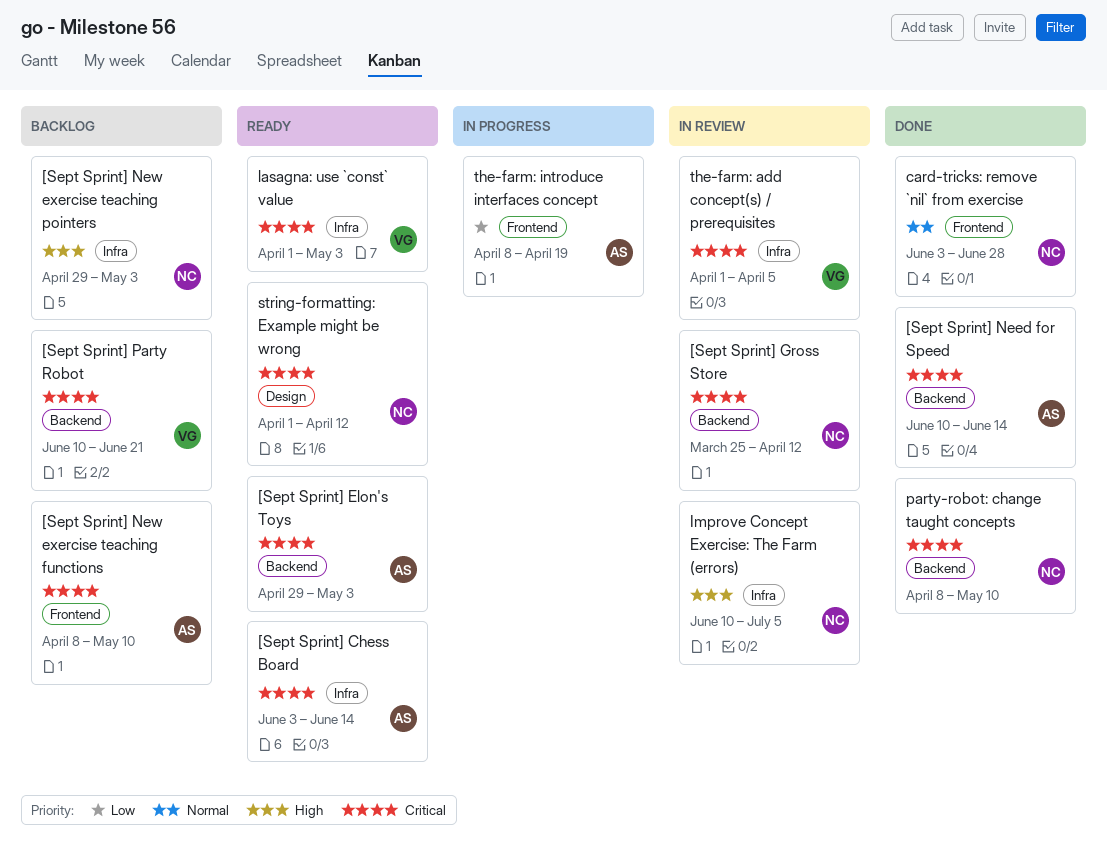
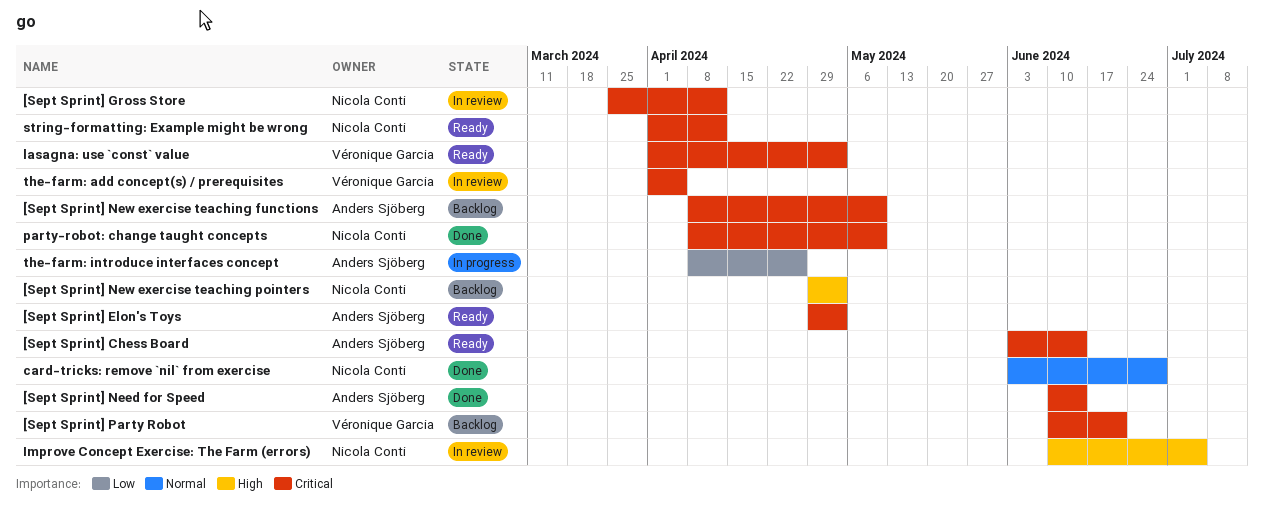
the-farm: introduce interfaces concept, due: Apr 19 -> Apr 26

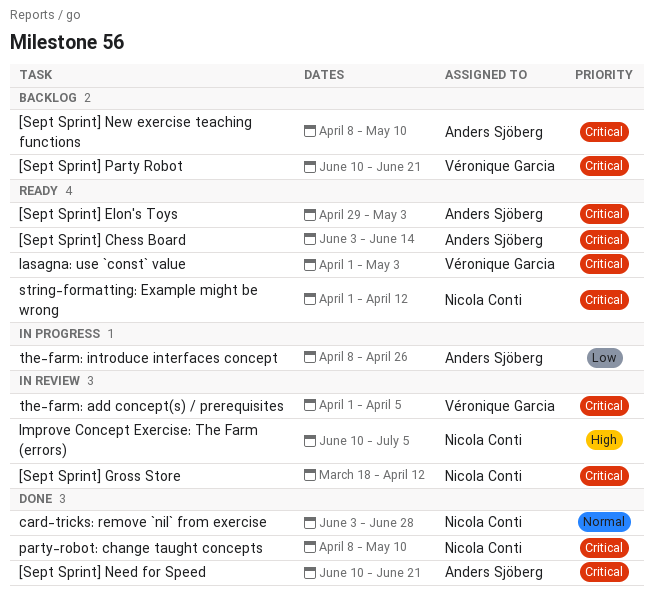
[Sept Sprint] Gross Store, start: Mar 25 -> Mar 18
[Sept Sprint] Need for Speed, due: Jun 14 -> Jun 21
[Sept Sprint] New exercise teaching pointers: present -> none

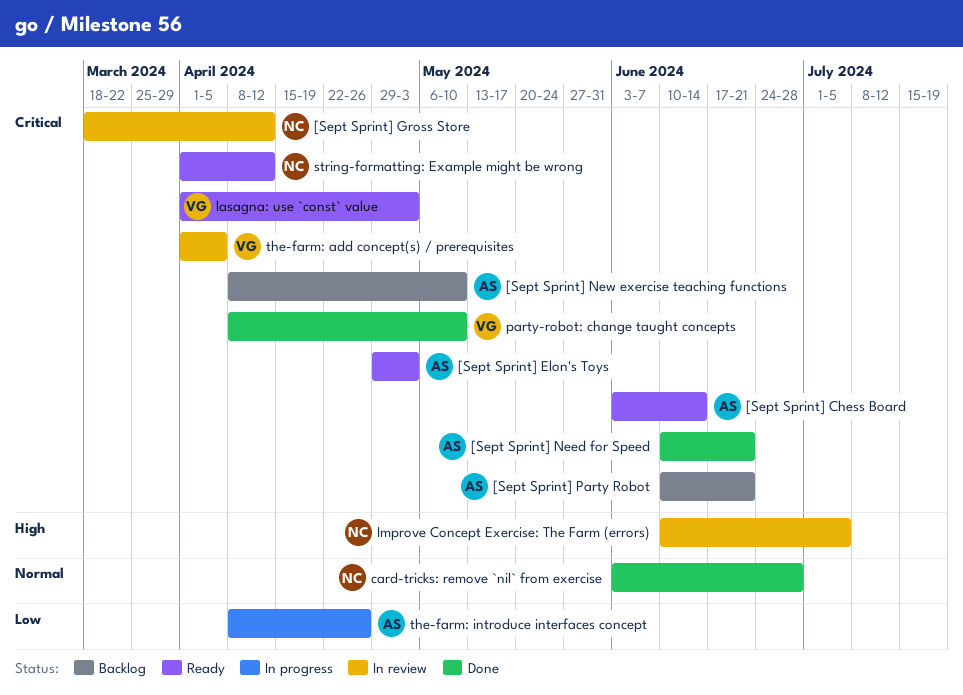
[Sept Sprint] Party Robot, owner: Véronique Garcia -> Anders Sjöberg
party-robot: change taught concepts, owner: Nicola Conti -> Véronique Garcia

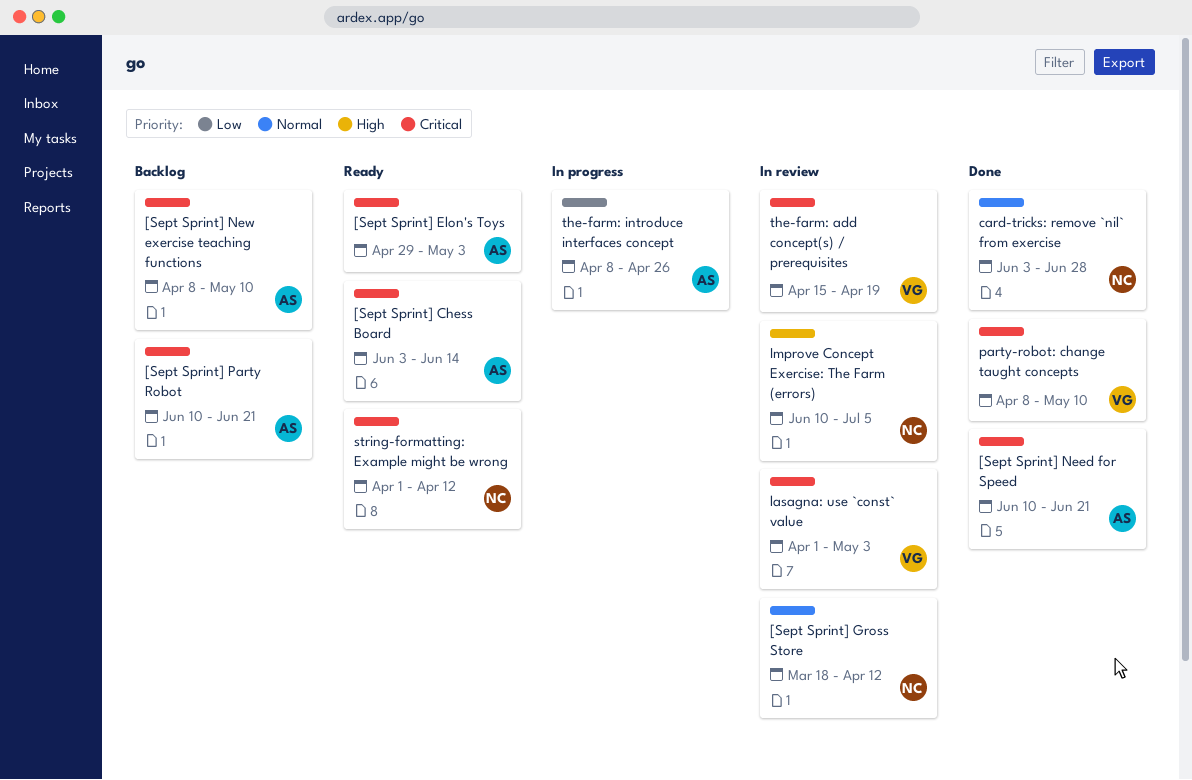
[Sept Sprint] Gross Store, priority: Critical -> Normal
lasagna: use `const` value, status: Ready -> In review
the-farm: add concept(s) / prerequisites, start: Apr 1 -> Apr 15
the-farm: add concept(s) / prerequisites, due: Apr 5 -> Apr 19

